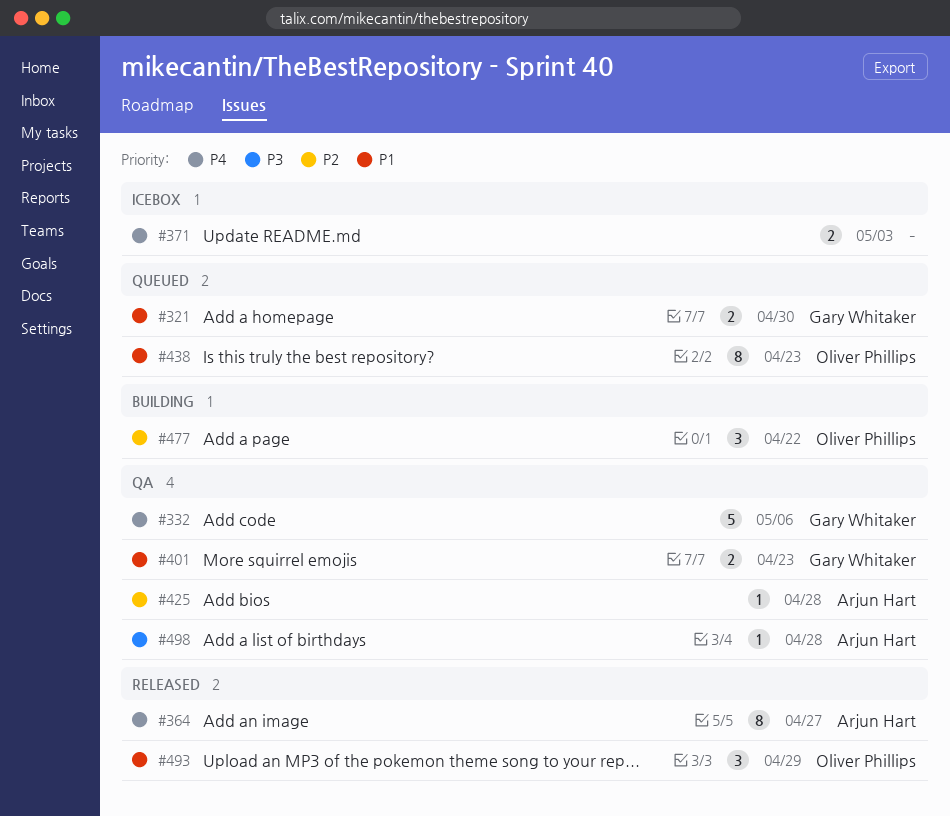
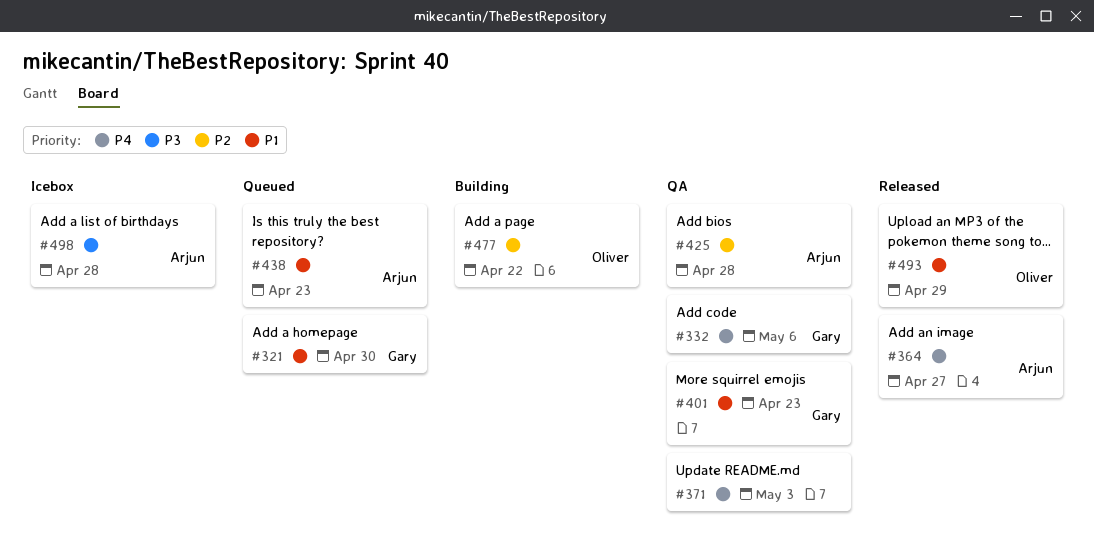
#371, status: Icebox -> QA
#438, owner: Oliver Phillips -> Arjun Hart
#498, status: QA -> Icebox

